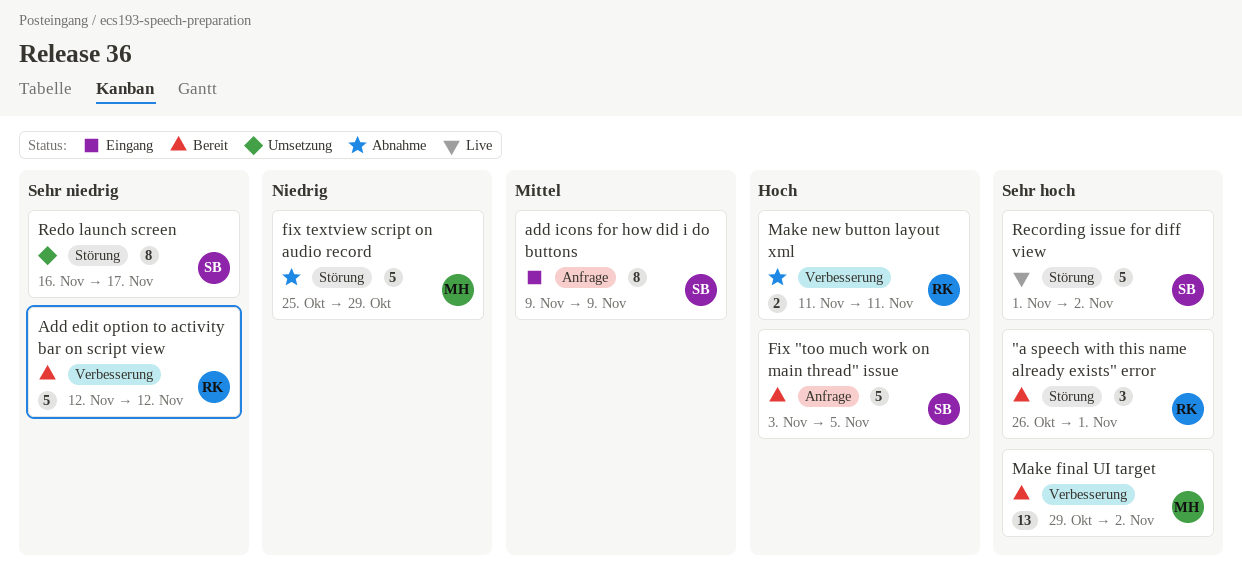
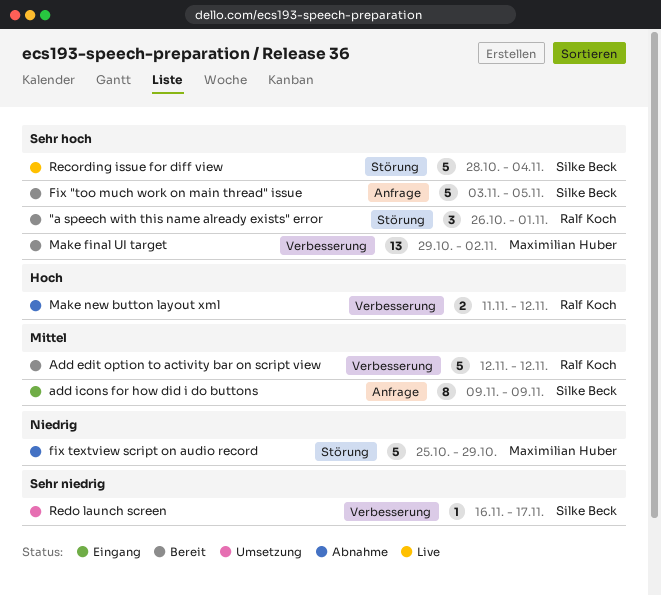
Add edit option to activity bar on script view, priority: Sehr niedrig -> Mittel
Fix "too much work on main thread" issue, priority: Hoch -> Sehr hoch
Make new button layout xml, due: Nov 11 -> Nov 12
Recording issue for diff view, start: Nov 1 -> Oct 28
Recording issue for diff view, due: Nov 2 -> Nov 4
Redo launch screen, label: Störung -> Verbesserung
Redo launch screen, estimate: 8 -> 1

